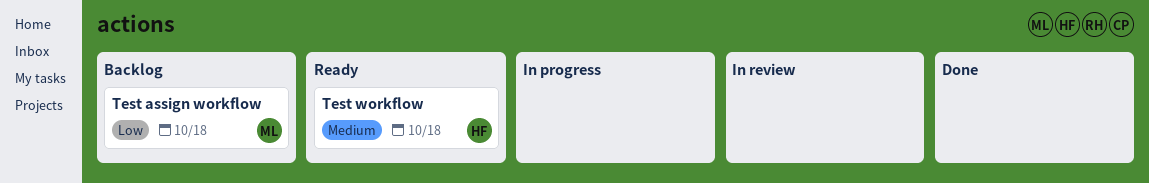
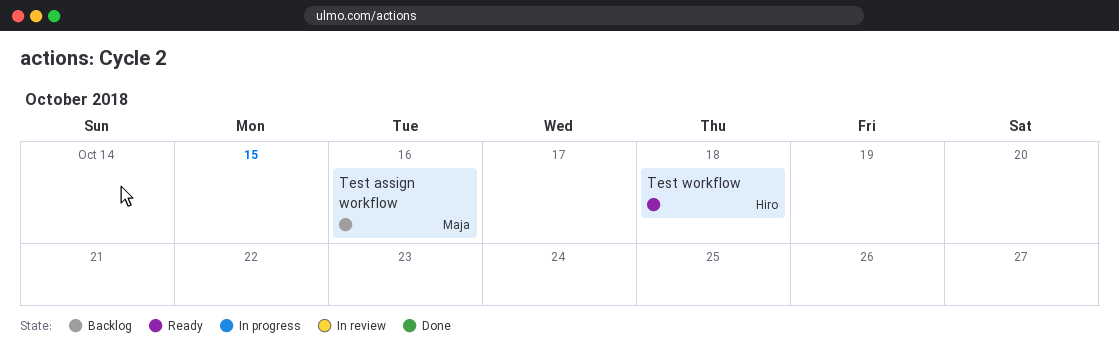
Test assign workflow, due: Oct 18 -> Oct 16

